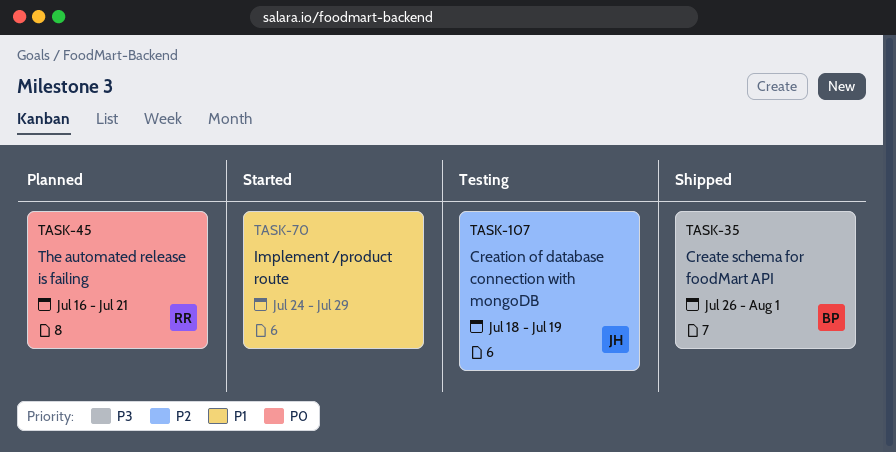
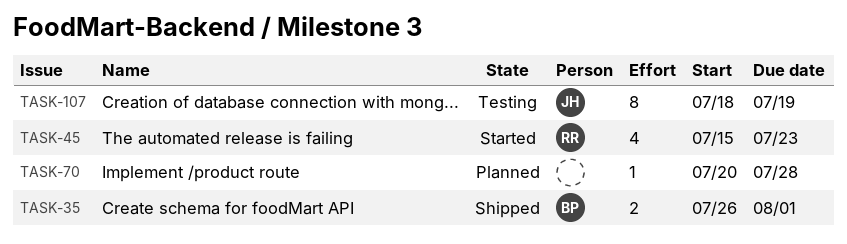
TASK-45, status: Planned -> Started
TASK-45, start: Jul 16 -> Jul 15
TASK-45, due: Jul 21 -> Jul 23
TASK-70, status: Started -> Planned
TASK-70, start: Jul 24 -> Jul 20
TASK-70, due: Jul 29 -> Jul 28

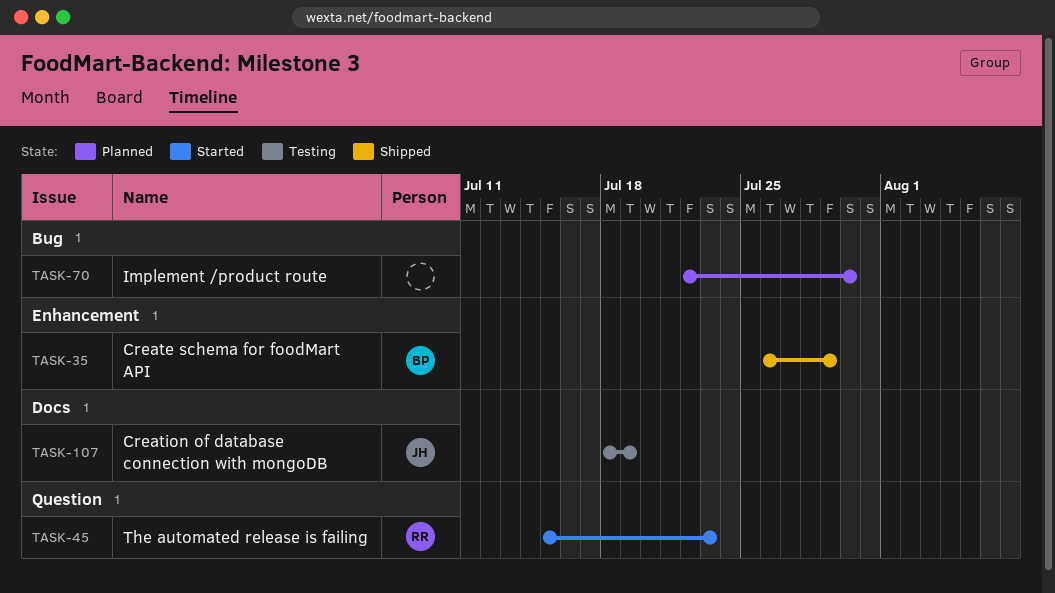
TASK-35, due: Aug 1 -> Jul 29
TASK-70, start: Jul 20 -> Jul 22
TASK-70, due: Jul 28 -> Jul 30

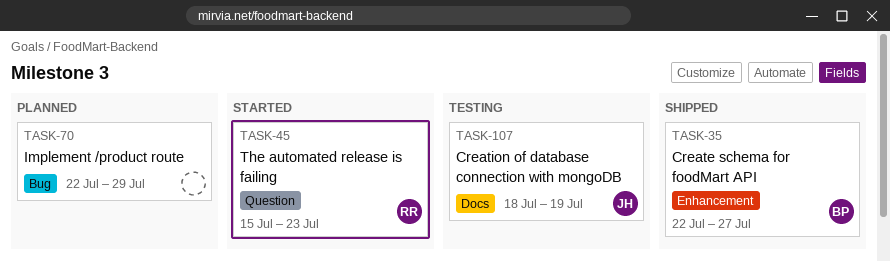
TASK-35, start: Jul 26 -> Jul 22
TASK-35, due: Jul 29 -> Jul 27
TASK-70, due: Jul 30 -> Jul 29

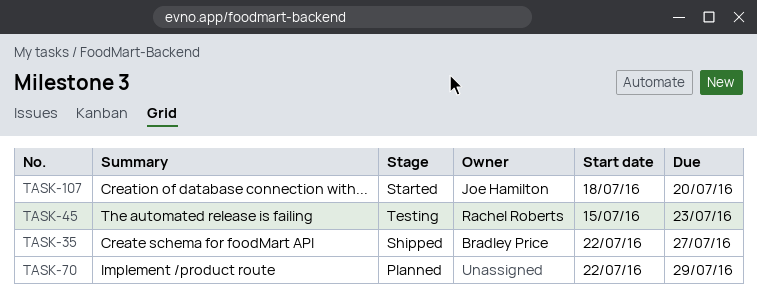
TASK-45, status: Started -> Testing
TASK-107, status: Testing -> Started
TASK-107, due: Jul 19 -> Jul 20

